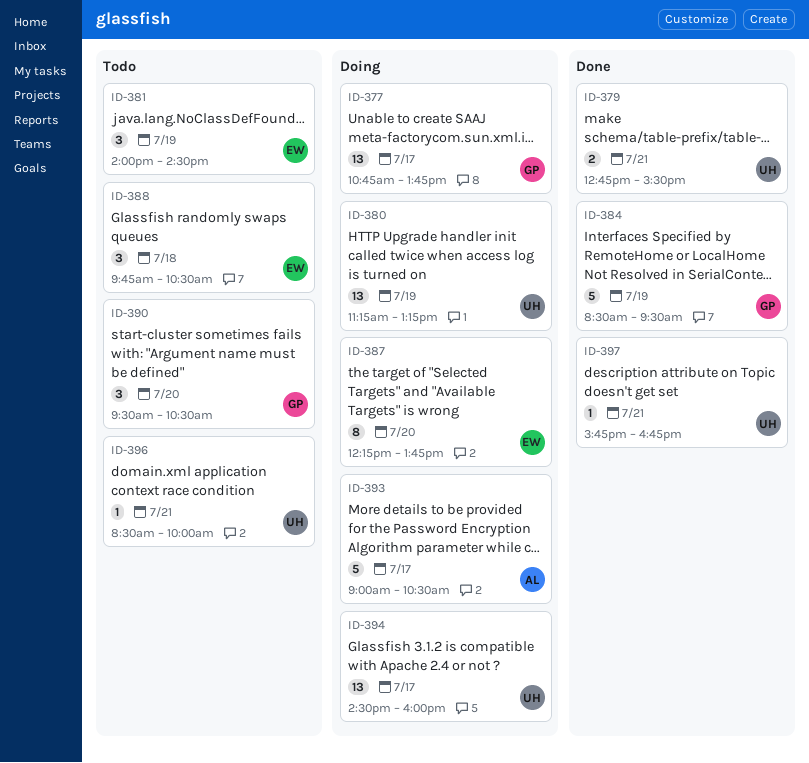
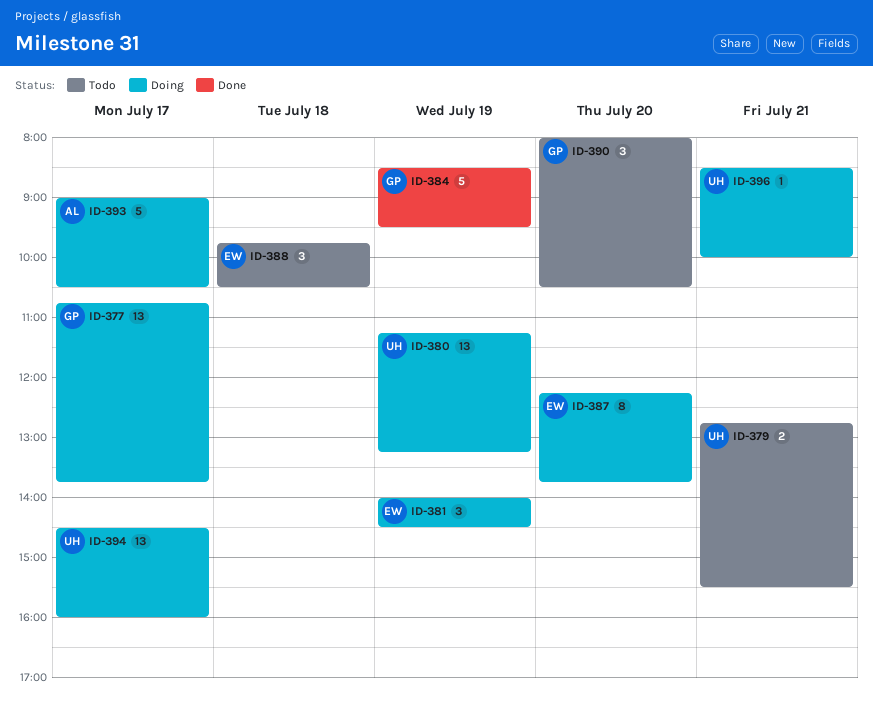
ID-379, status: Done -> Todo
ID-381, status: Todo -> Doing
ID-390, begins: 09:30 -> 08:00
ID-396, status: Todo -> Doing
ID-397: present -> none

